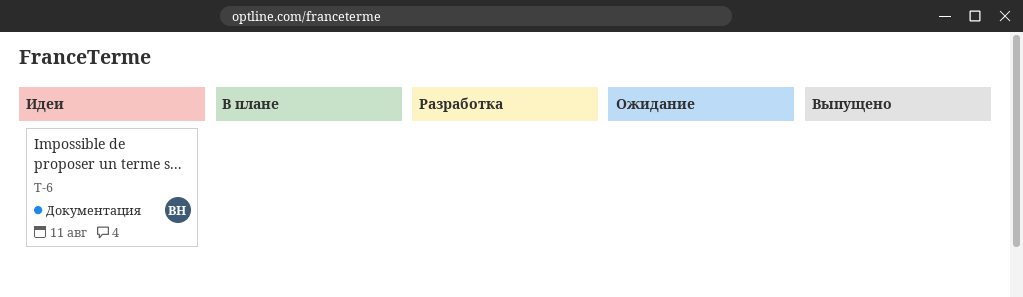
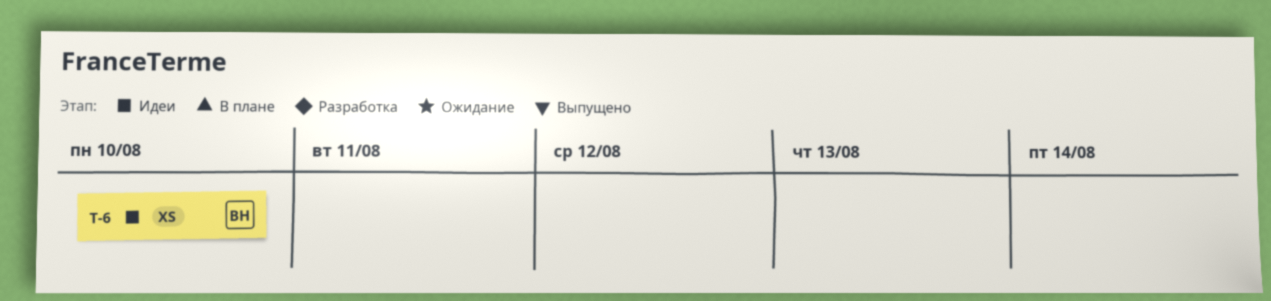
T-6, due: Aug 11 -> Aug 10

